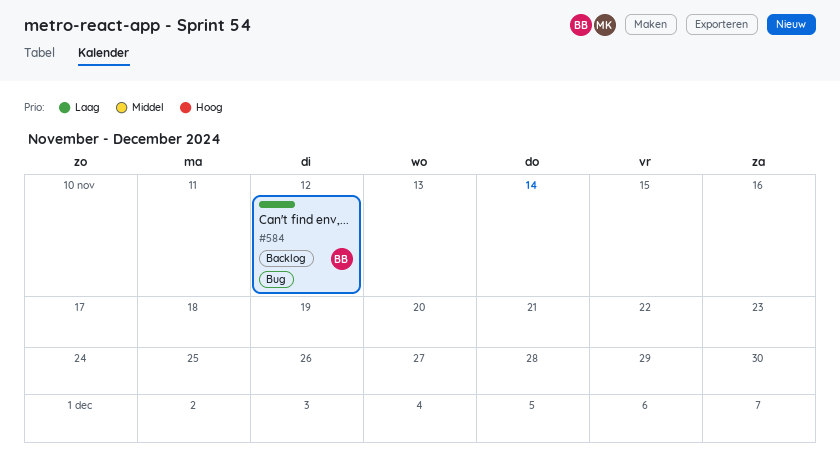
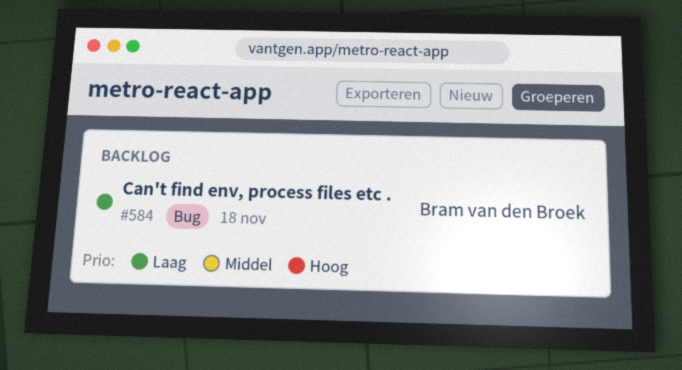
#584, due: Nov 12 -> Nov 18

